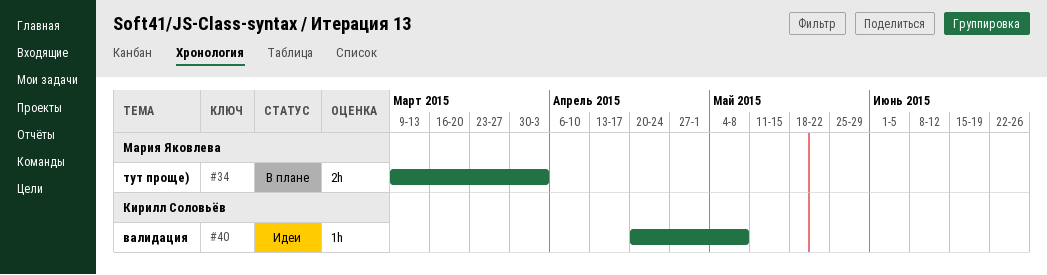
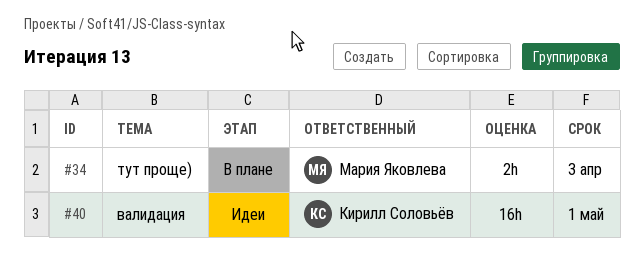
#40, estimate: 1h -> 16h
#40, due: May 8 -> May 1

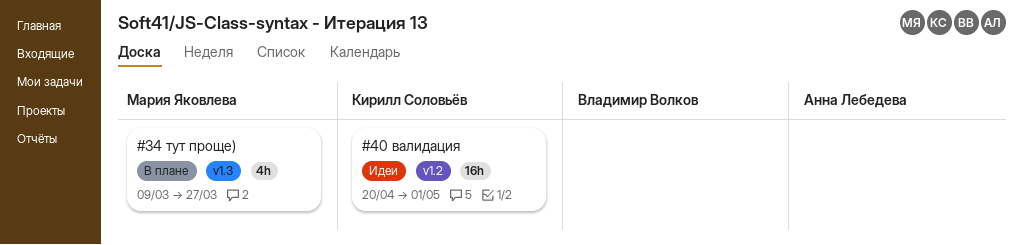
#34, estimate: 2h -> 4h
#34, due: Apr 3 -> Mar 27

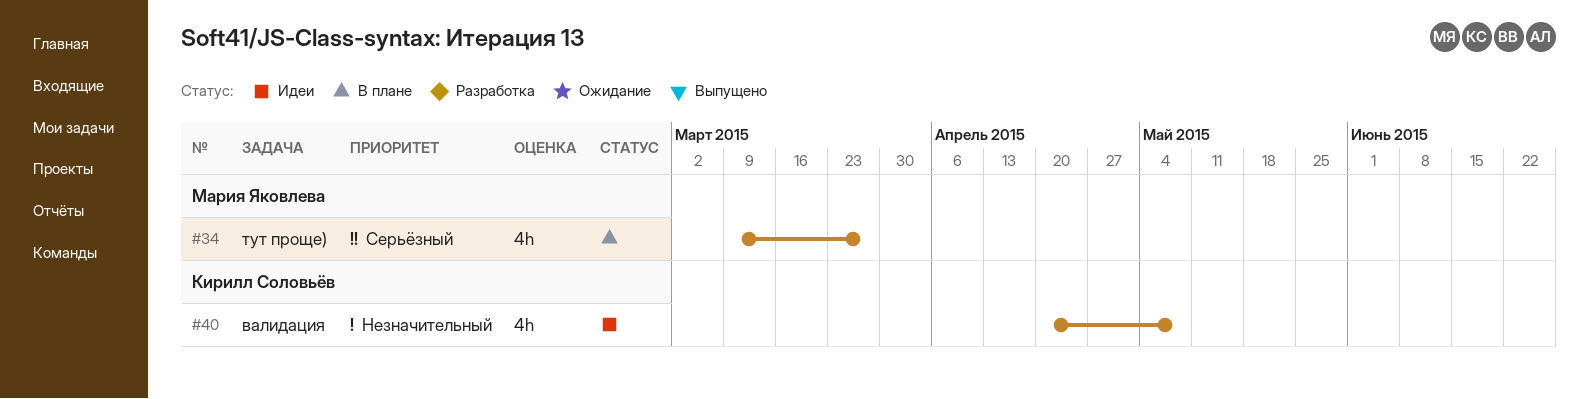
#40, estimate: 16h -> 4h
#40, due: May 1 -> May 8

